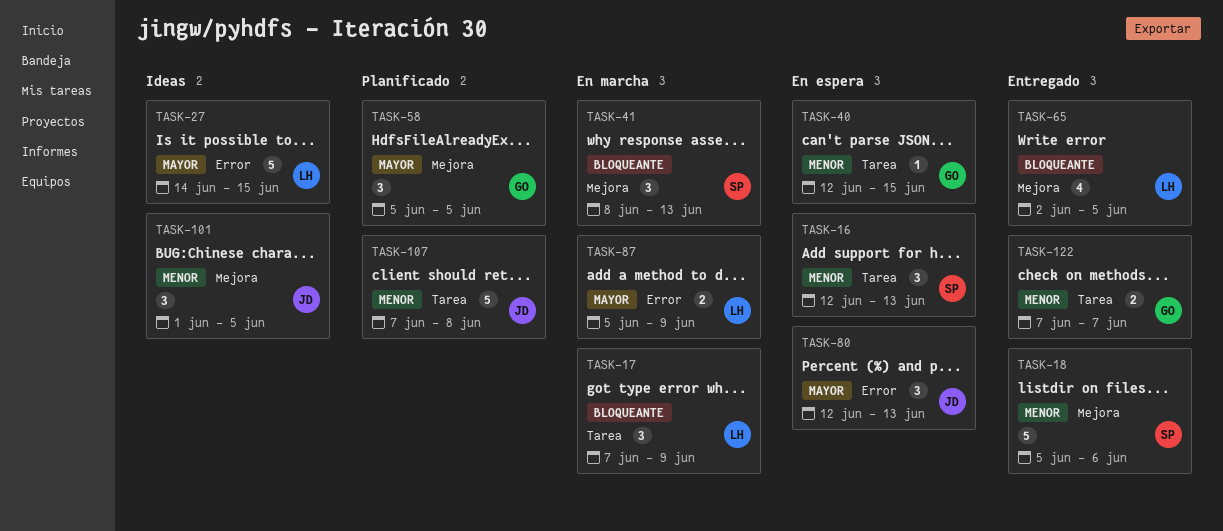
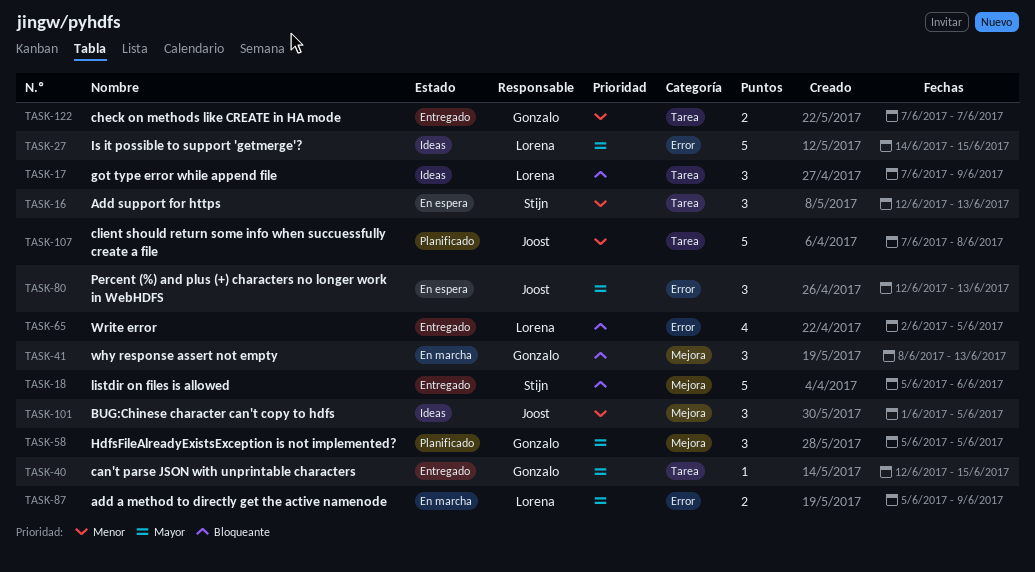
TASK-17, status: En marcha -> Ideas
TASK-18, priority: Menor -> Bloqueante
TASK-40, status: En espera -> Entregado
TASK-40, priority: Menor -> Mayor
TASK-41, owner: Stijn -> Gonzalo
TASK-65, label: Mejora -> Error

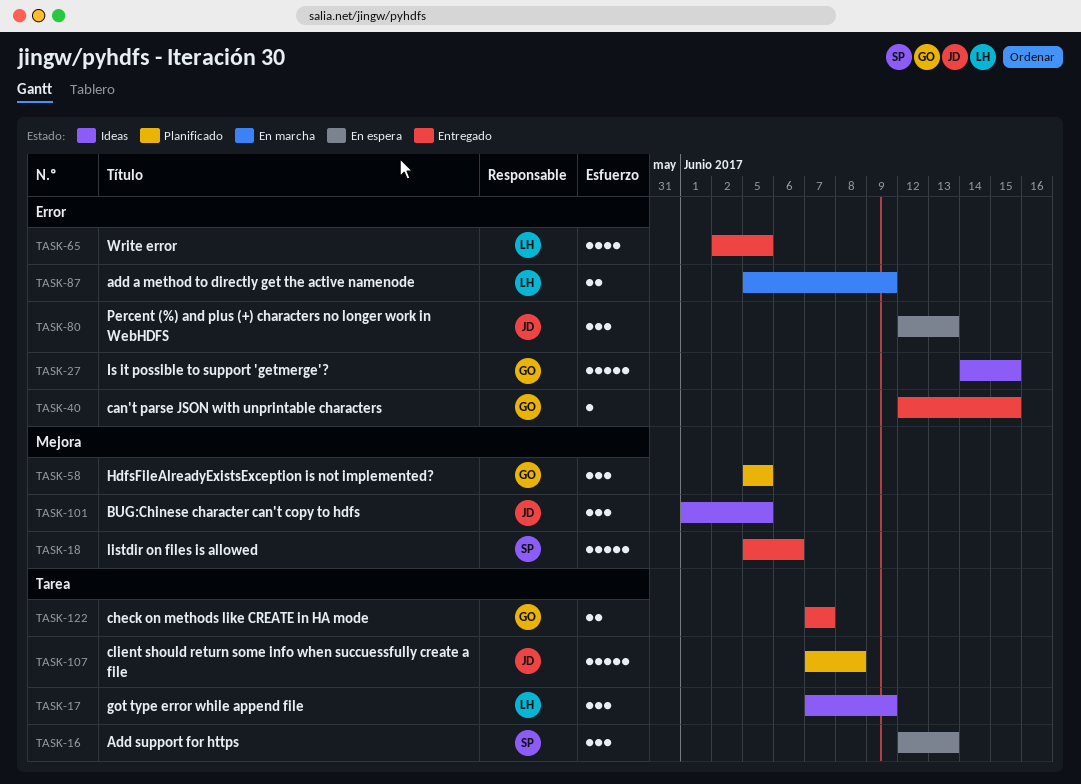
TASK-27, owner: Lorena -> Gonzalo
TASK-40, label: Tarea -> Error
TASK-41: present -> none

